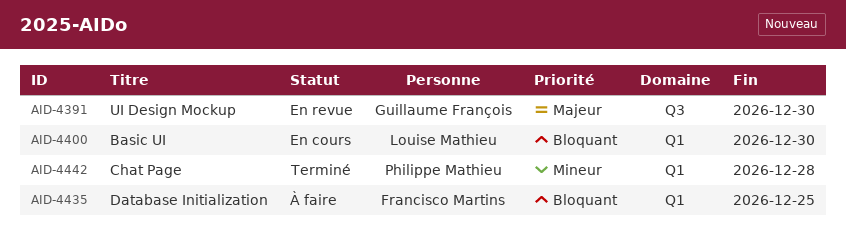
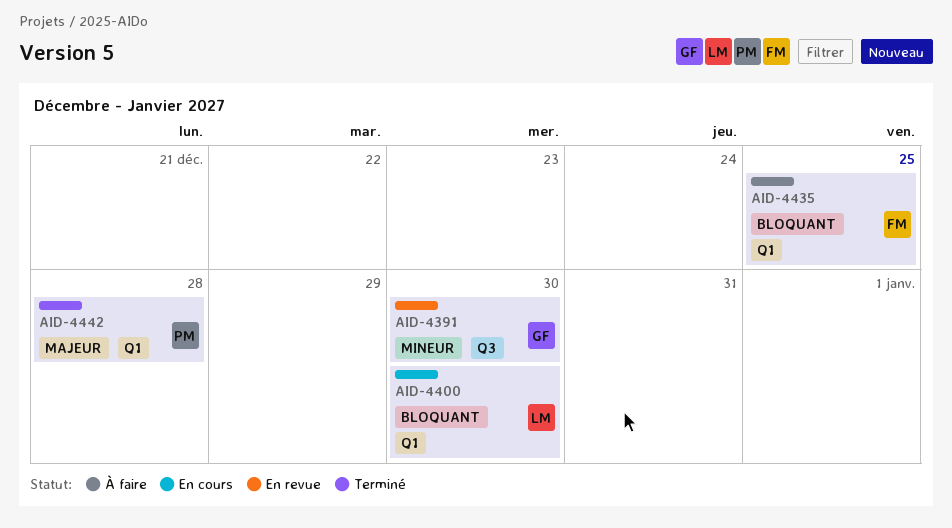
AID-4391, priority: Majeur -> Mineur
AID-4442, priority: Mineur -> Majeur

